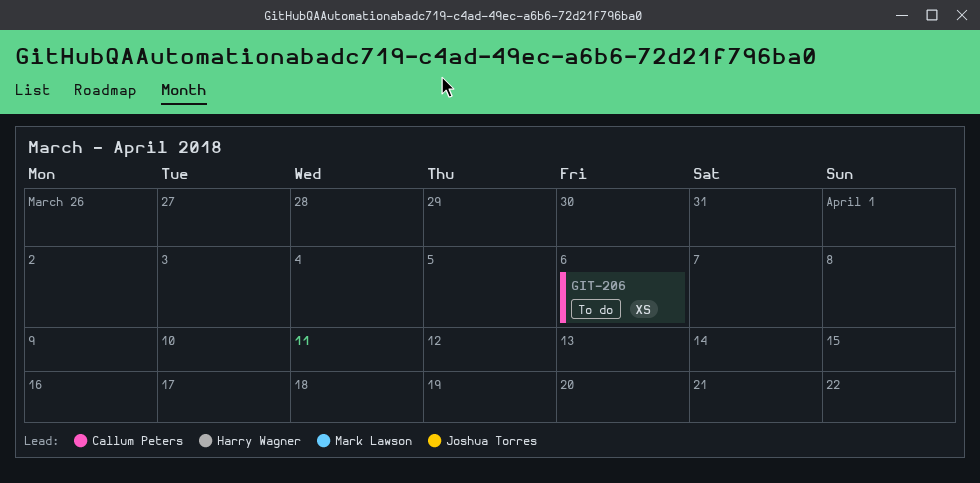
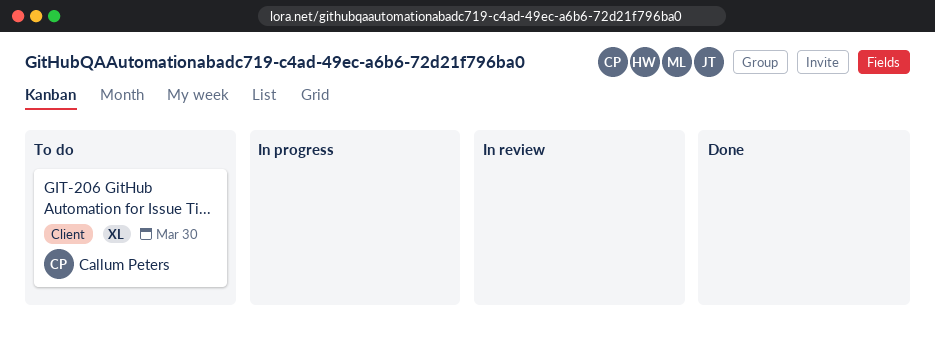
GIT-206, estimate: XS -> XL
GIT-206, due: Apr 6 -> Mar 30

